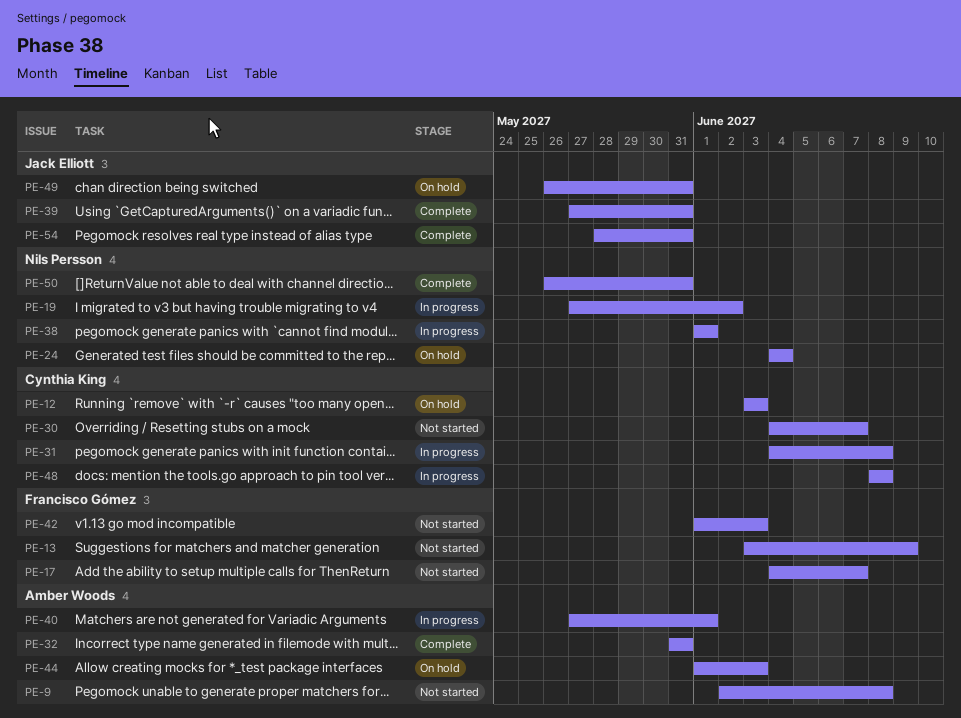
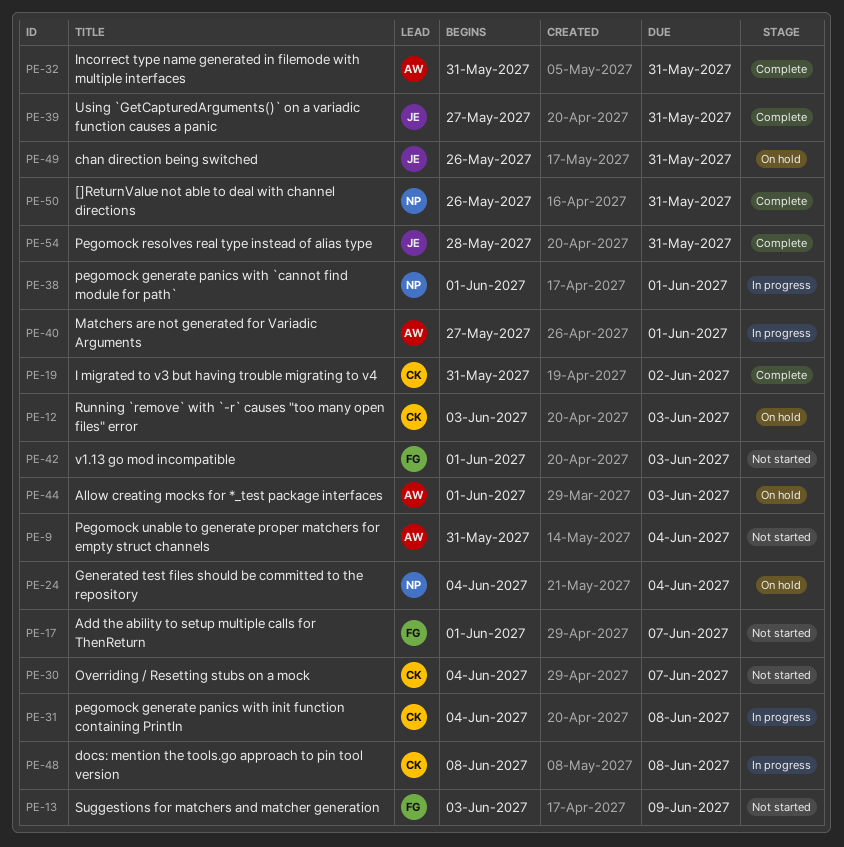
PE-9, start: Jun 2 -> May 31
PE-9, due: Jun 8 -> Jun 4
PE-17, start: Jun 4 -> Jun 1
PE-19, status: In progress -> Complete
PE-19, owner: Nils Persson -> Cynthia King
PE-19, start: May 27 -> May 31

